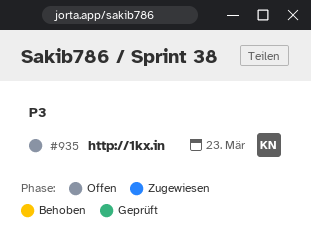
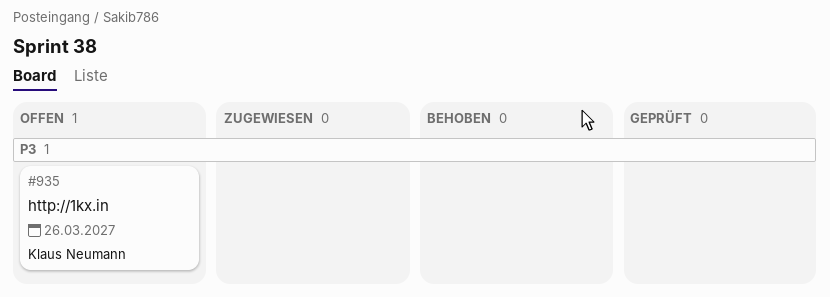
#935, due: Mar 23 -> Mar 26

